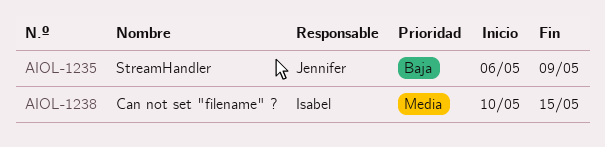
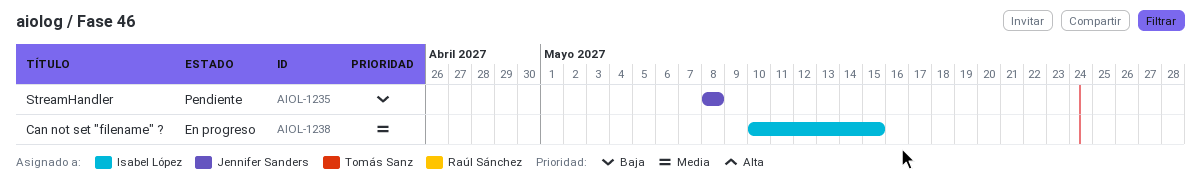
AIOL-1235, start: May 6 -> May 8
AIOL-1235, due: May 9 -> May 8

